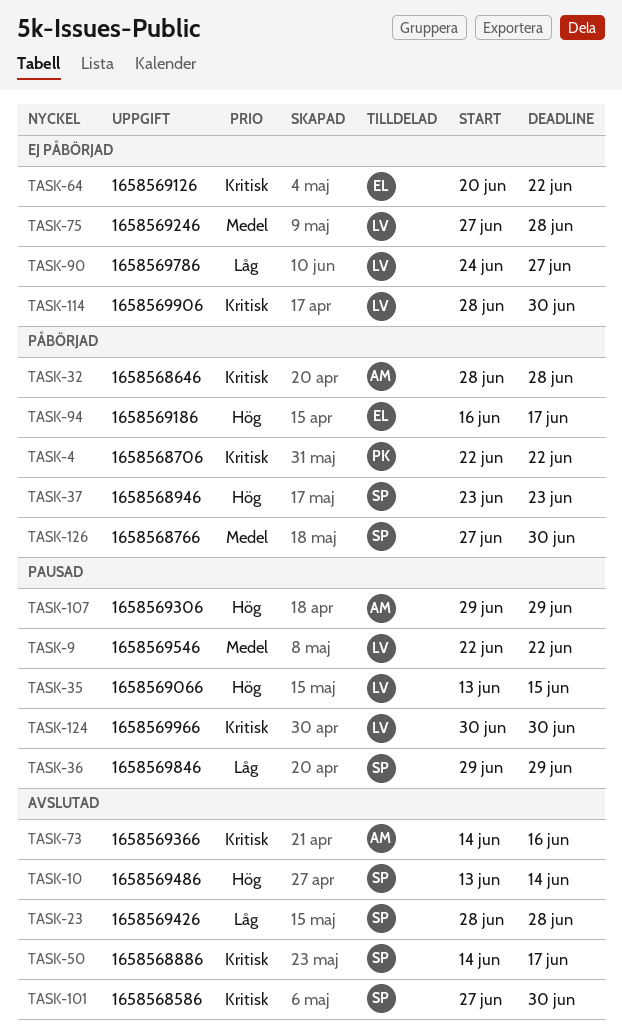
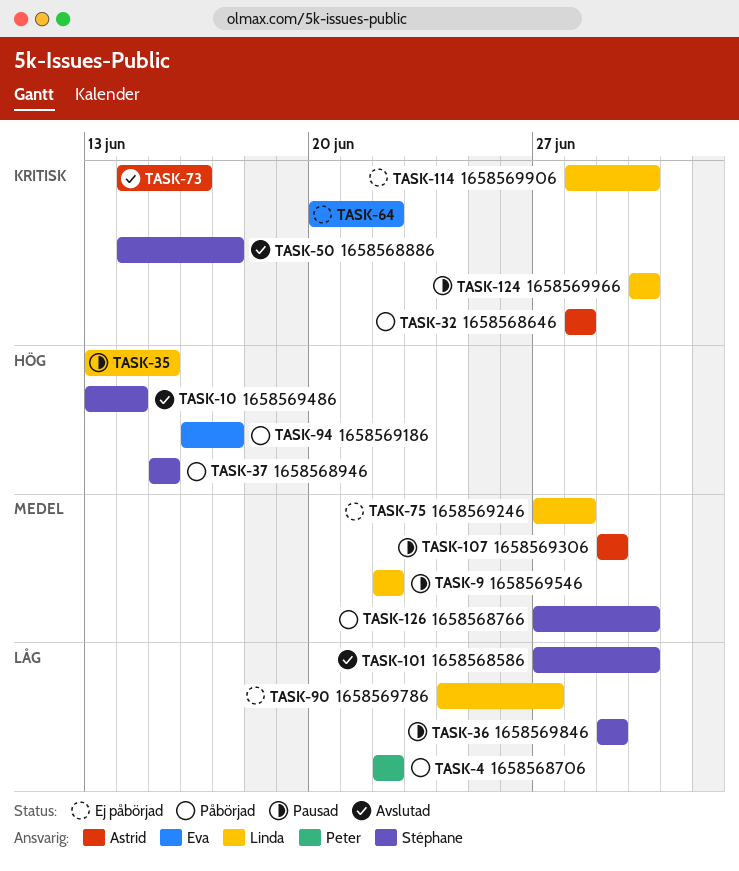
TASK-4, priority: Kritisk -> Låg
TASK-23: present -> none
TASK-37, start: Jun 23 -> Jun 15
TASK-37, due: Jun 23 -> Jun 15
TASK-101, priority: Kritisk -> Låg
TASK-107, priority: Hög -> Medel

